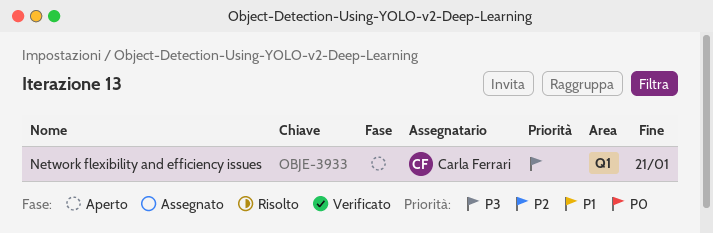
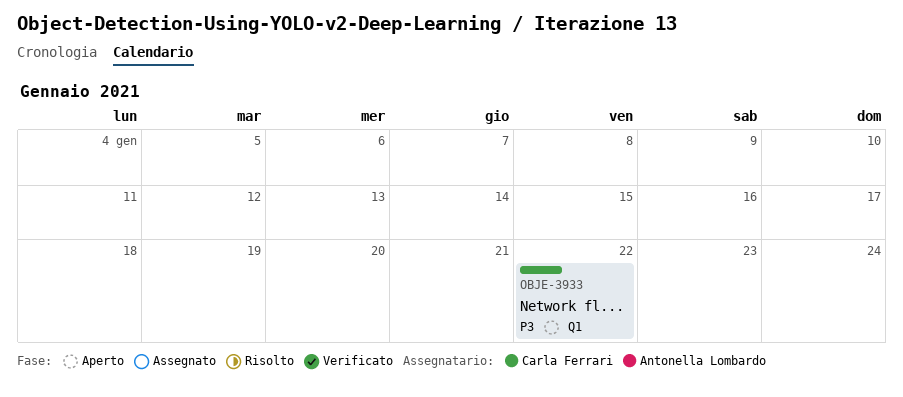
OBJE-3933, due: Jan 21 -> Jan 22

